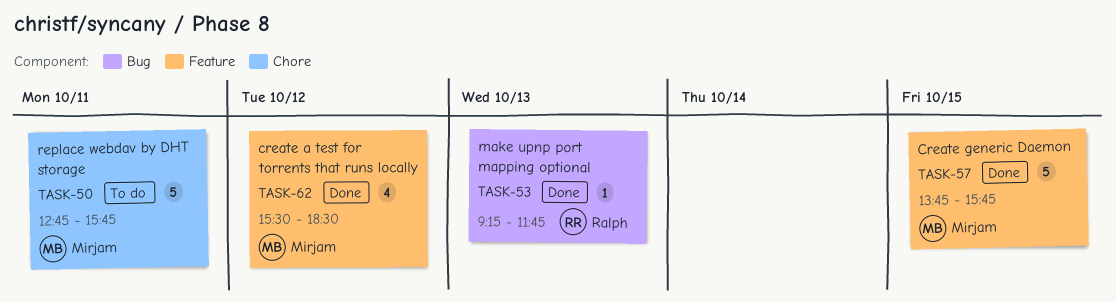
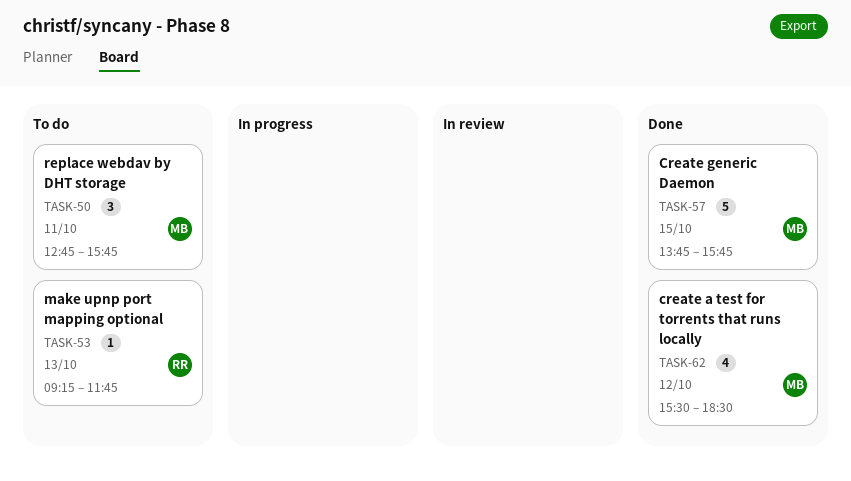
TASK-50, estimate: 5 -> 3
TASK-53, status: Done -> To do

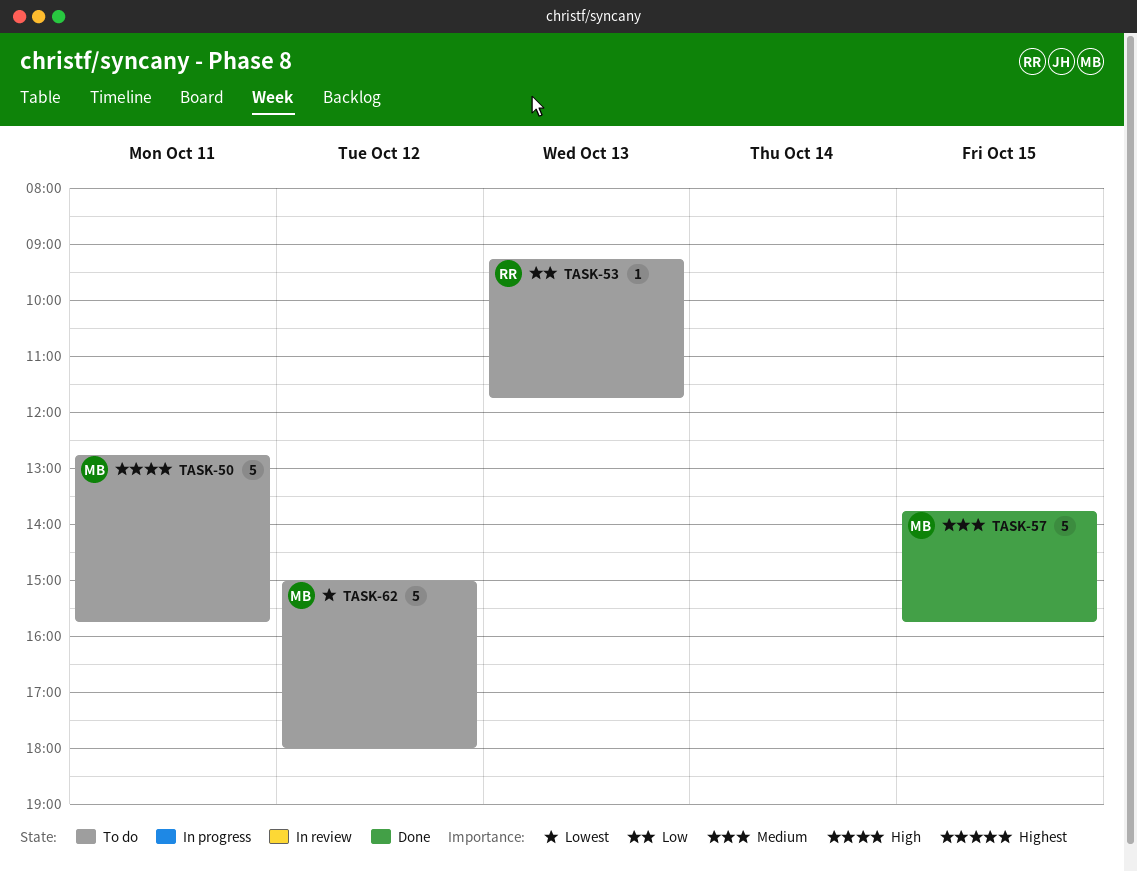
TASK-50, estimate: 3 -> 5
TASK-62, status: Done -> To do
TASK-62, estimate: 4 -> 5
TASK-62, begins: 15:30 -> 15:00
TASK-62, ends: 18:30 -> 18:00

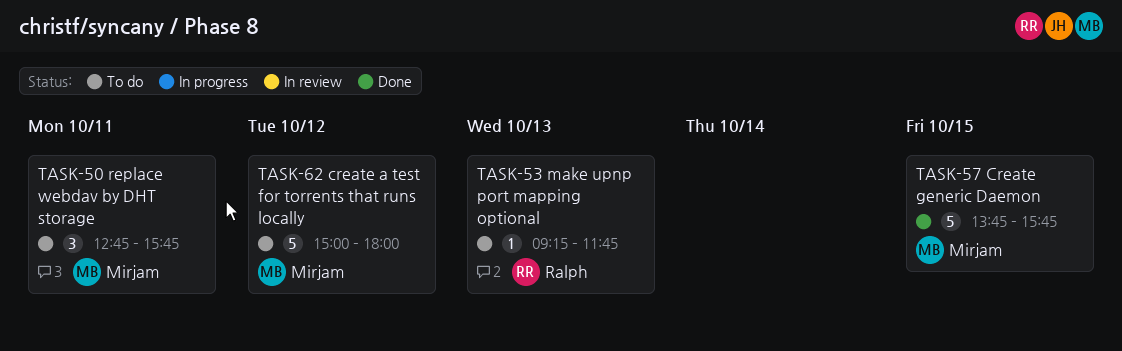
TASK-50, estimate: 5 -> 3

